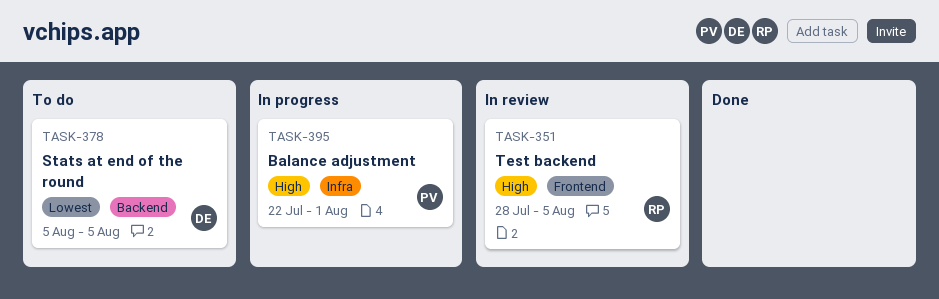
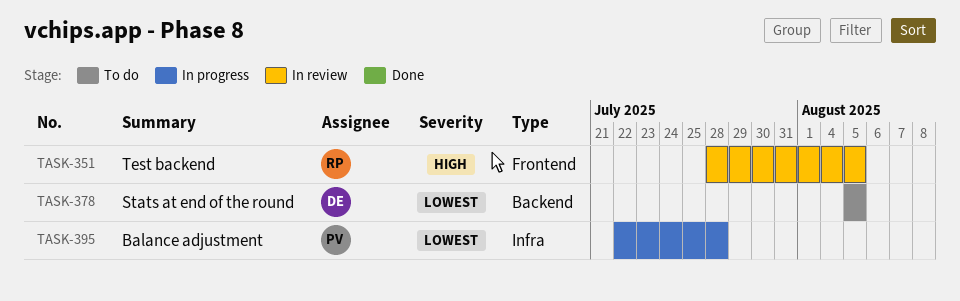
TASK-395, priority: High -> Lowest
TASK-395, due: Aug 1 -> Jul 28

